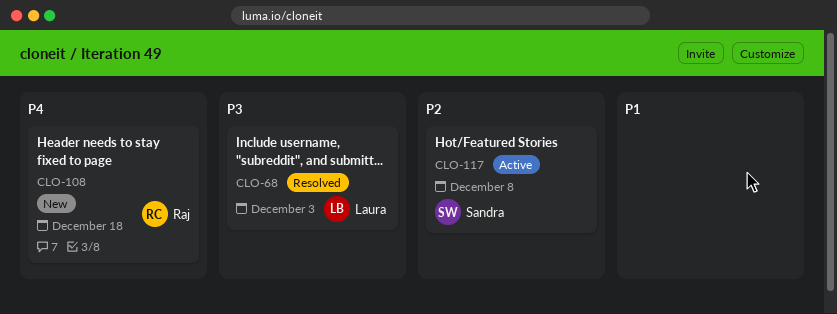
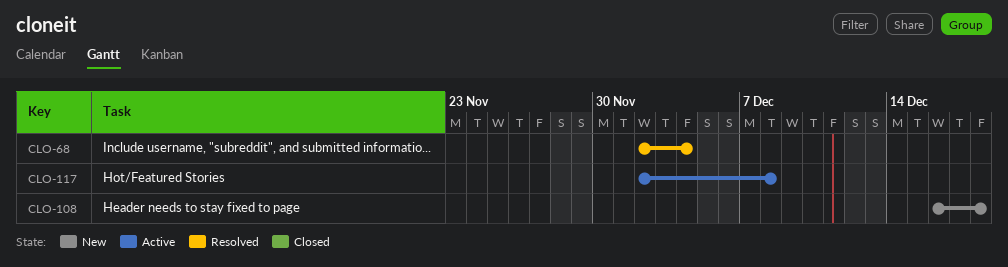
CLO-68, due: Dec 3 -> Dec 4

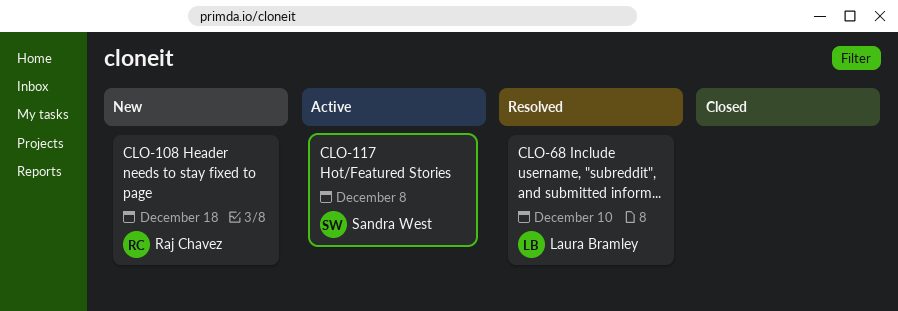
CLO-68, due: Dec 4 -> Dec 10

